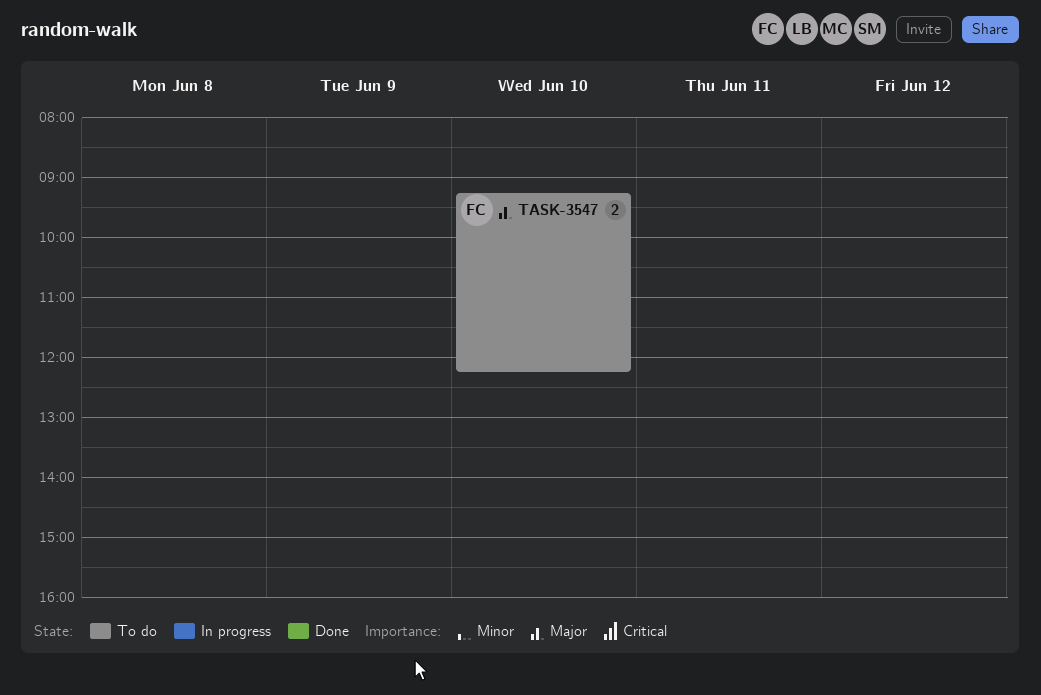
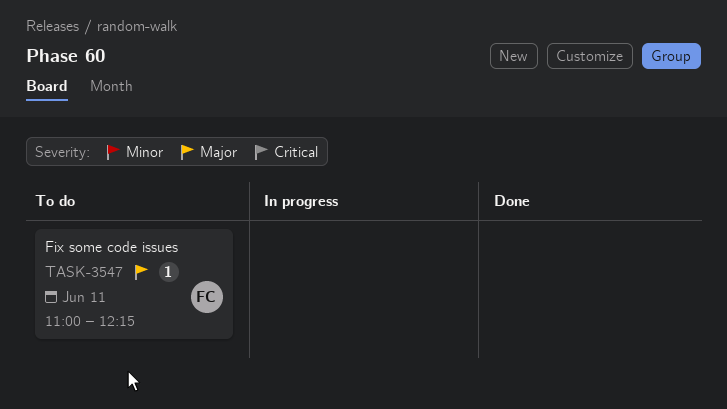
TASK-3547, estimate: 2 -> 1
TASK-3547, day: Jun 10 -> Jun 11
TASK-3547, begins: 09:15 -> 11:00

